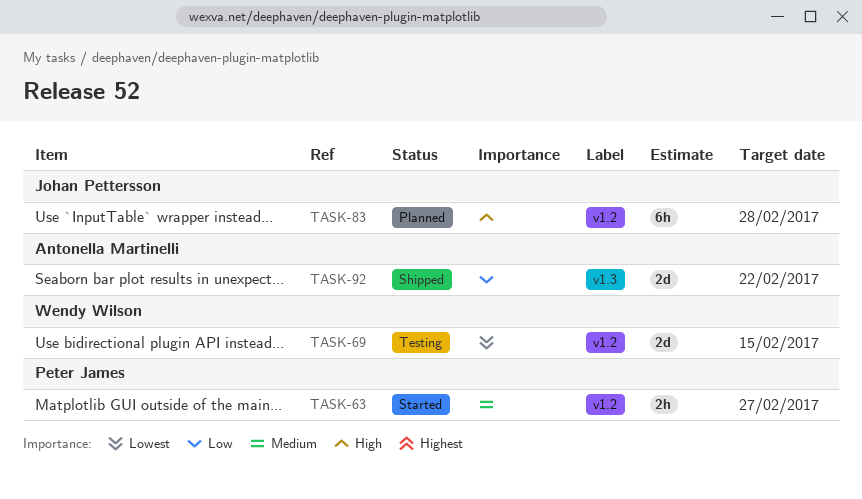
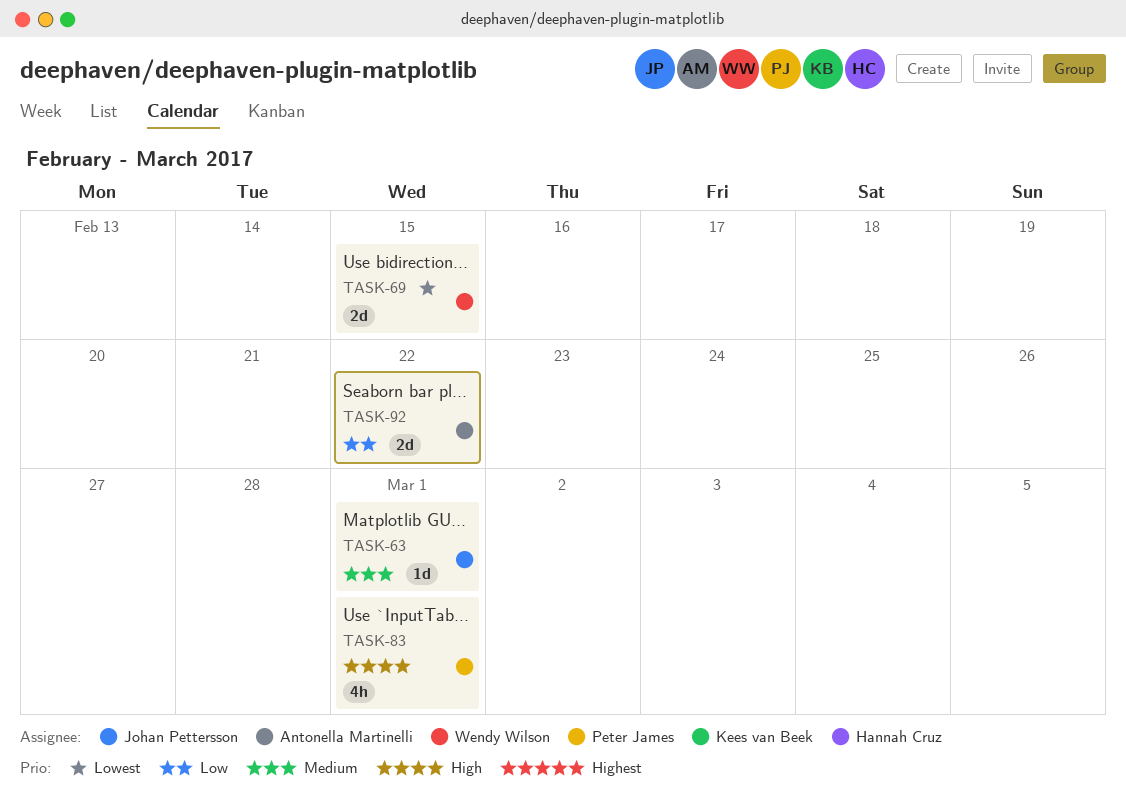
TASK-63, owner: Peter James -> Johan Pettersson
TASK-63, estimate: 2h -> 1d
TASK-63, due: Feb 27 -> Mar 1
TASK-83, owner: Johan Pettersson -> Peter James
TASK-83, estimate: 6h -> 4h
TASK-83, due: Feb 28 -> Mar 1

